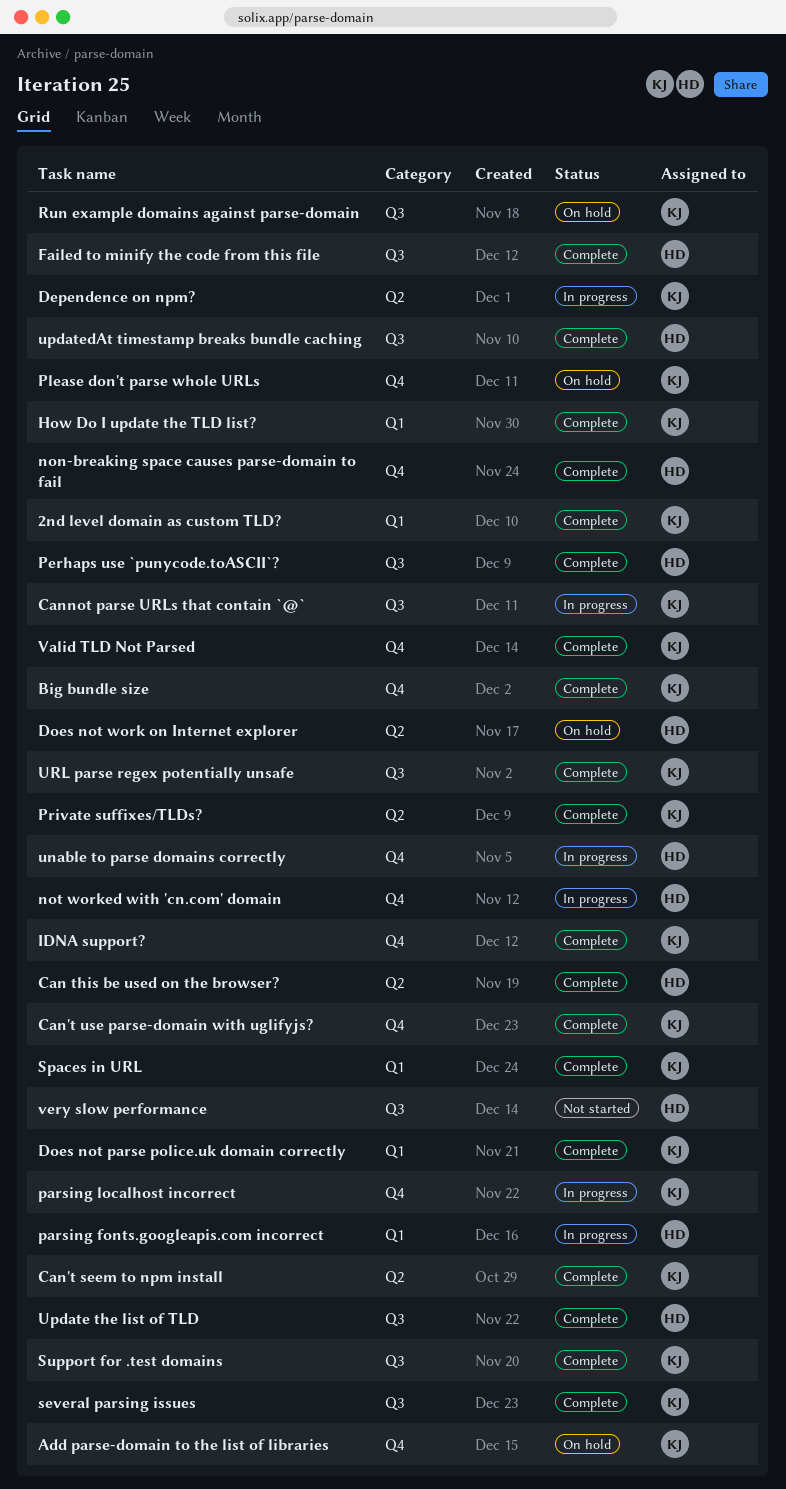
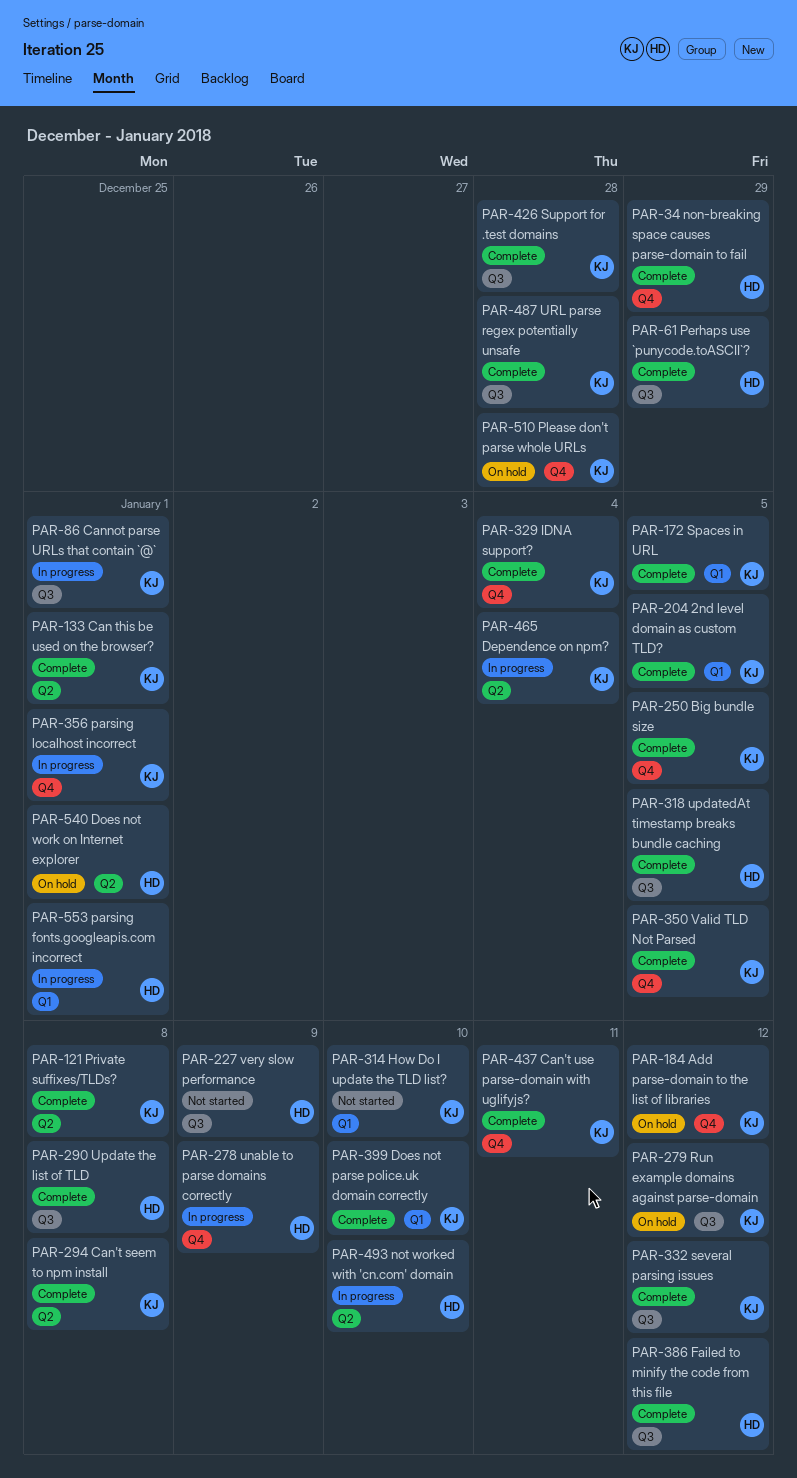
Can this be used on the browser?, owner: HD -> KJ
How Do I update the TLD list?, status: Complete -> Not started
not worked with 'cn.com' domain, label: Q4 -> Q2

